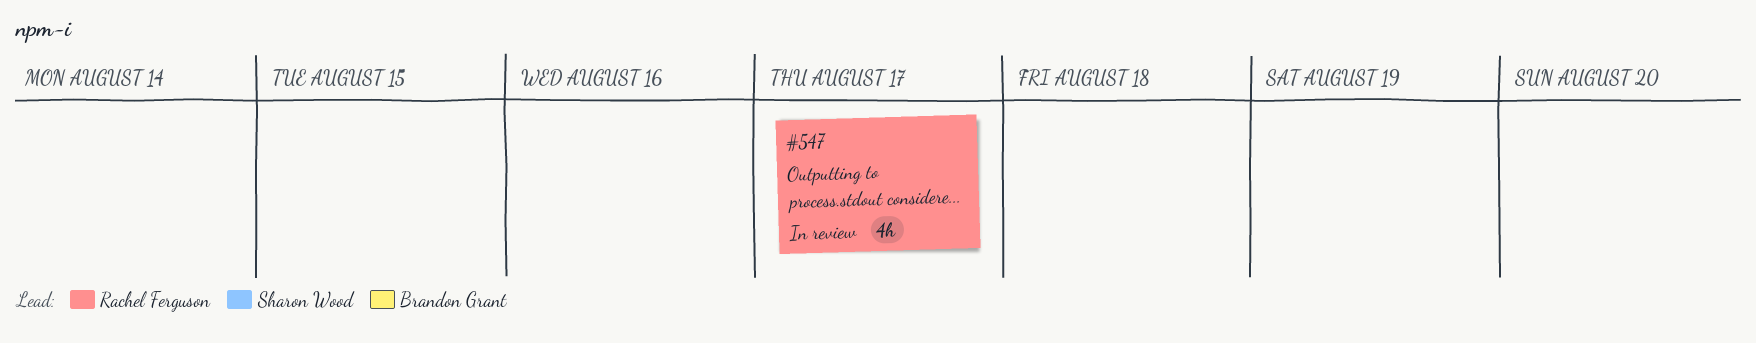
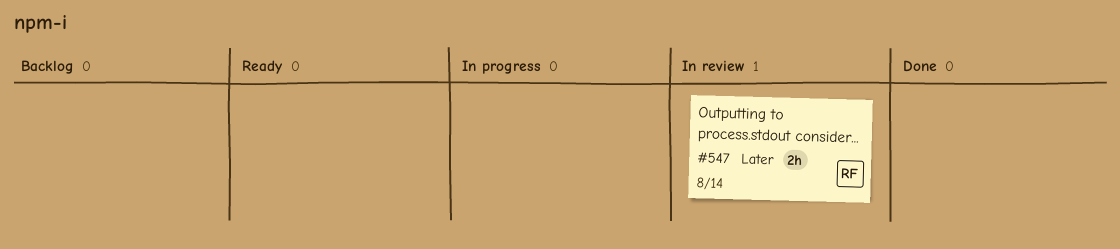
#547, estimate: 4h -> 2h
#547, due: Aug 17 -> Aug 14

